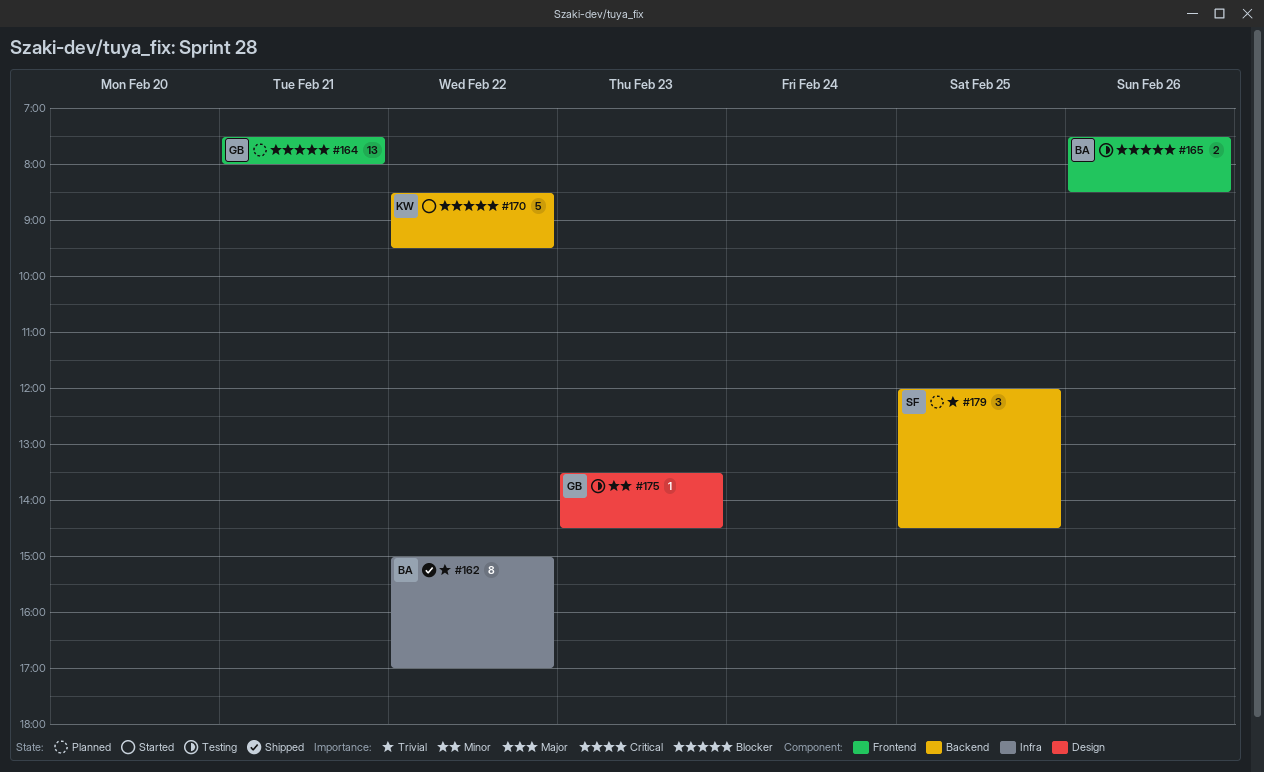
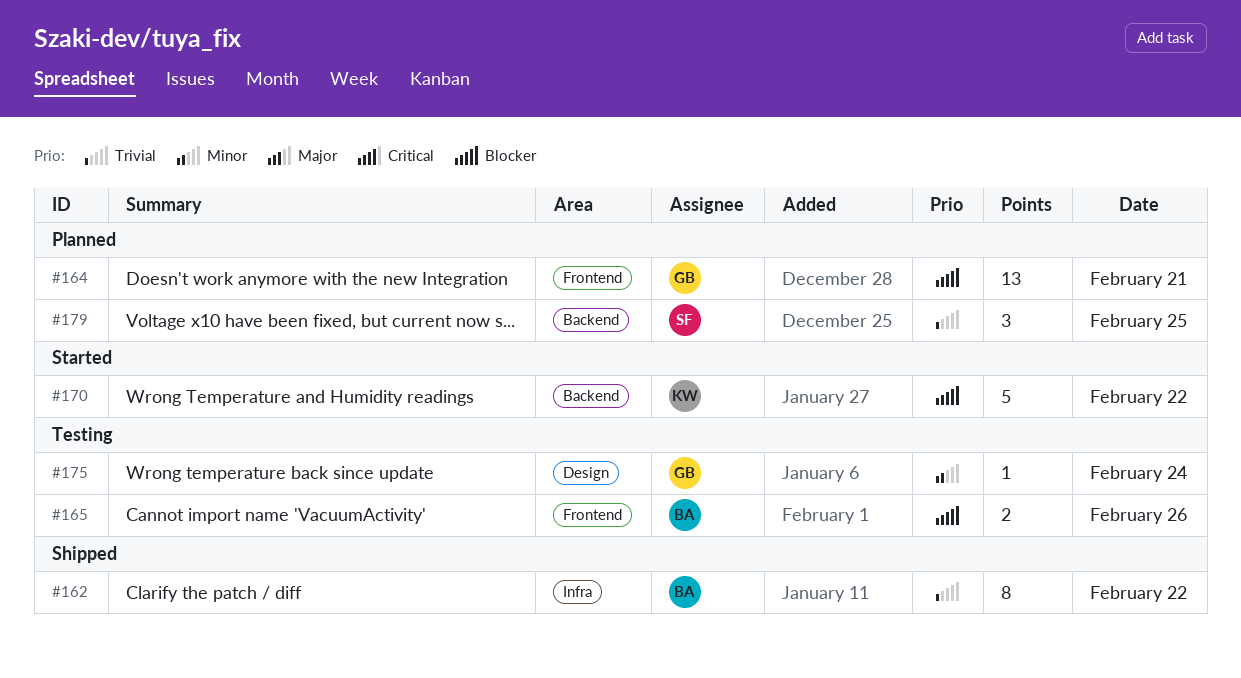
#175, day: Feb 23 -> Feb 24

